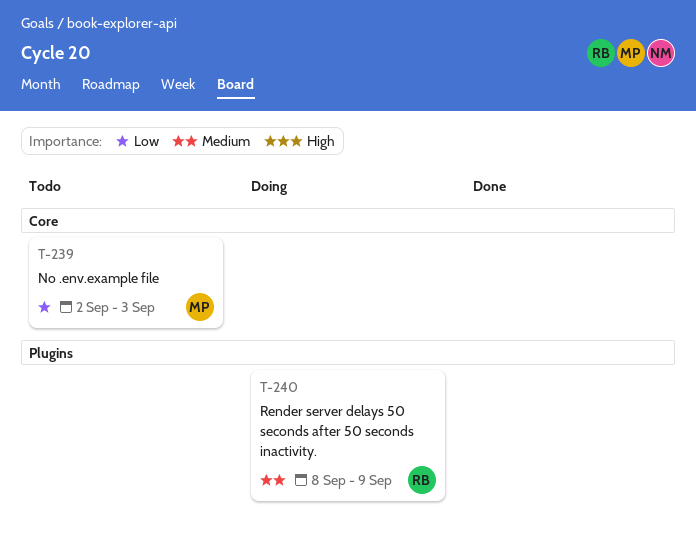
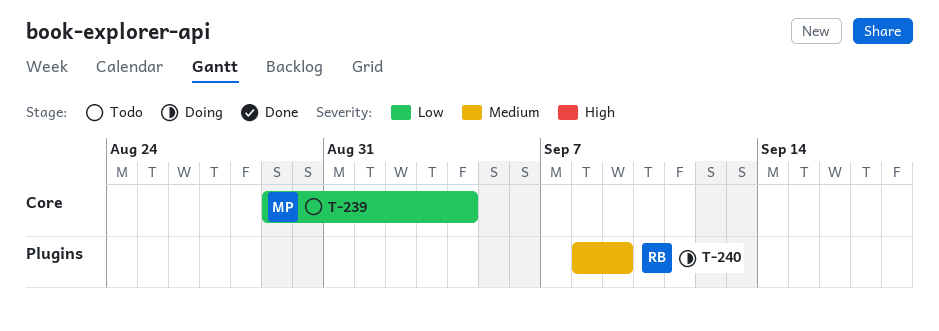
T-239, start: Sep 2 -> Aug 29
T-239, due: Sep 3 -> Sep 4

